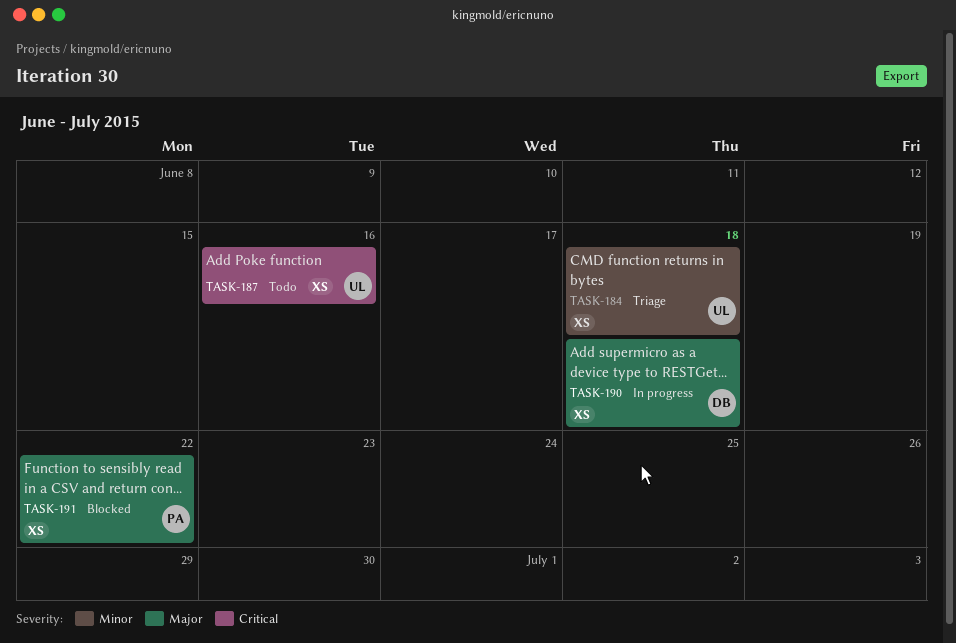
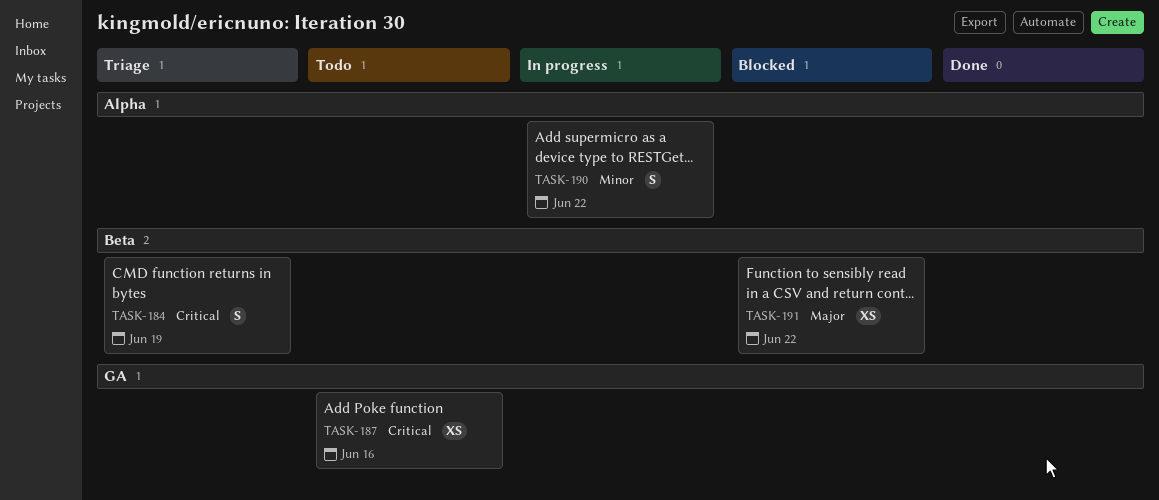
TASK-184, priority: Minor -> Critical
TASK-184, estimate: XS -> S
TASK-184, due: Jun 18 -> Jun 19
TASK-190, priority: Major -> Minor
TASK-190, estimate: XS -> S
TASK-190, due: Jun 18 -> Jun 22

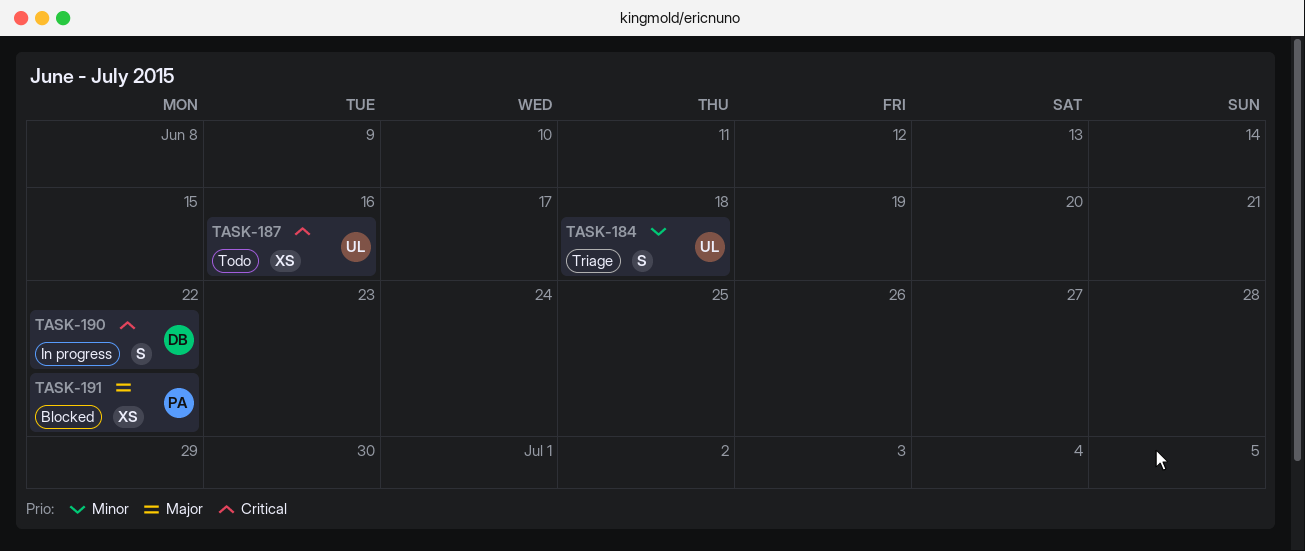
TASK-184, priority: Critical -> Minor
TASK-184, due: Jun 19 -> Jun 18
TASK-190, priority: Minor -> Critical

